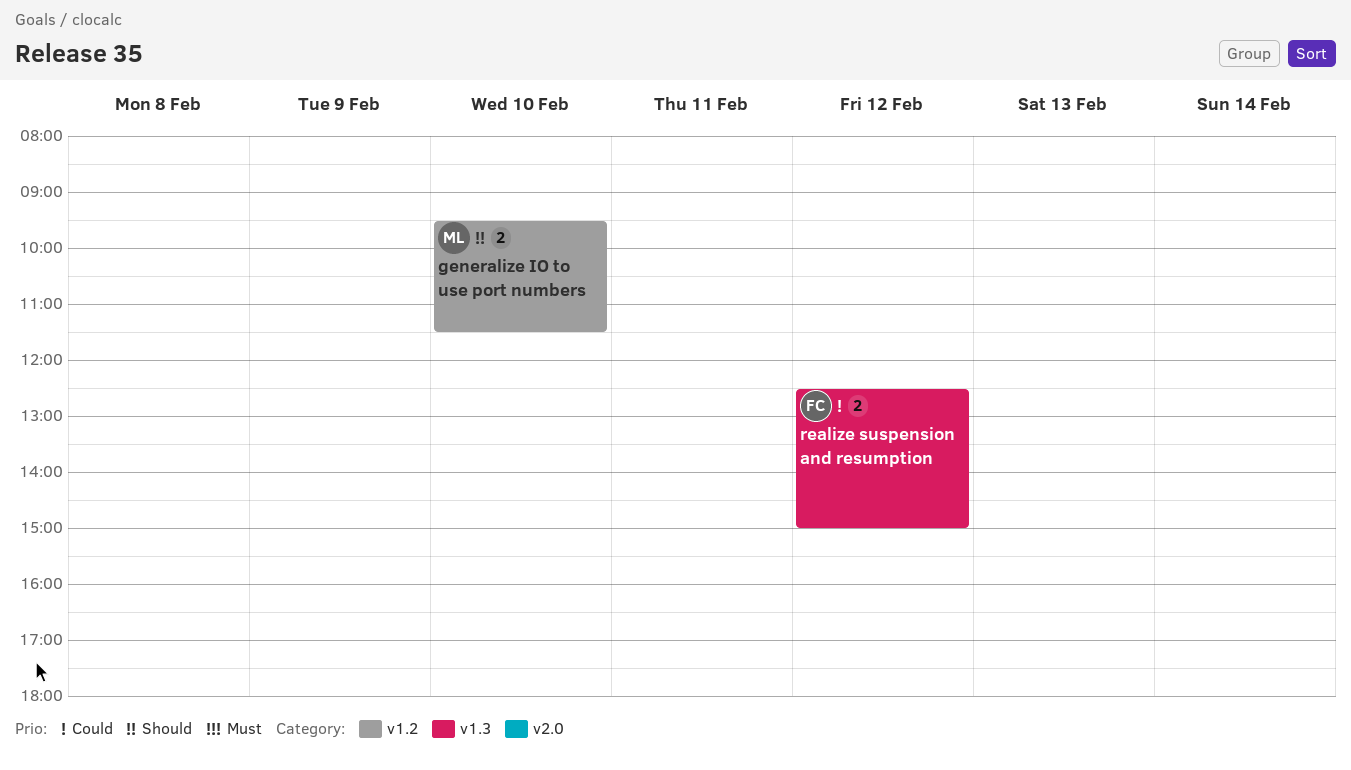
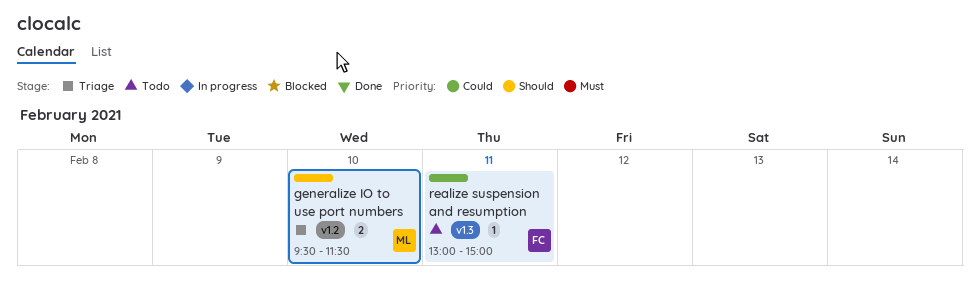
realize suspension and resumption, estimate: 2 -> 1
realize suspension and resumption, day: Feb 12 -> Feb 11
realize suspension and resumption, begins: 12:30 -> 13:00

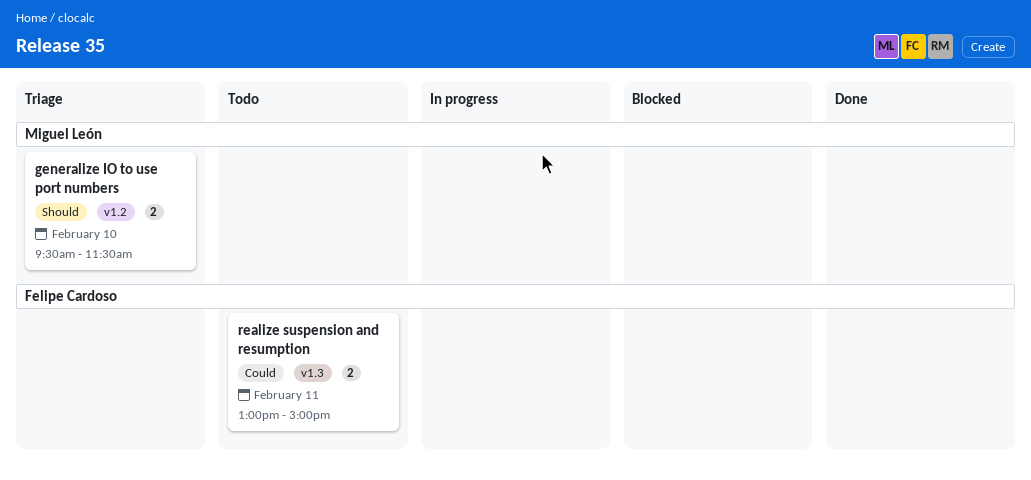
realize suspension and resumption, estimate: 1 -> 2

